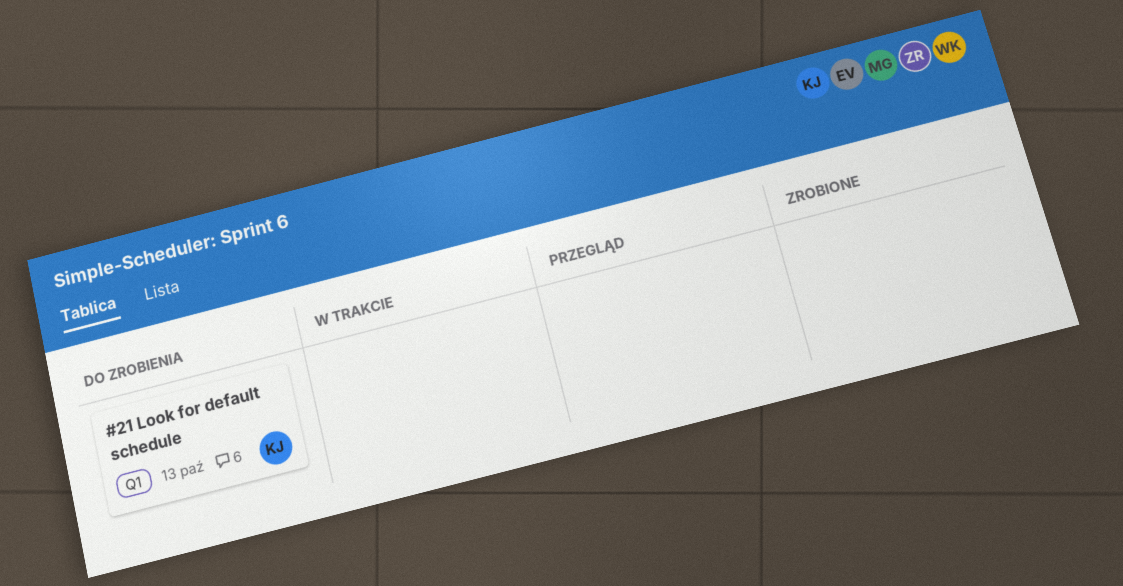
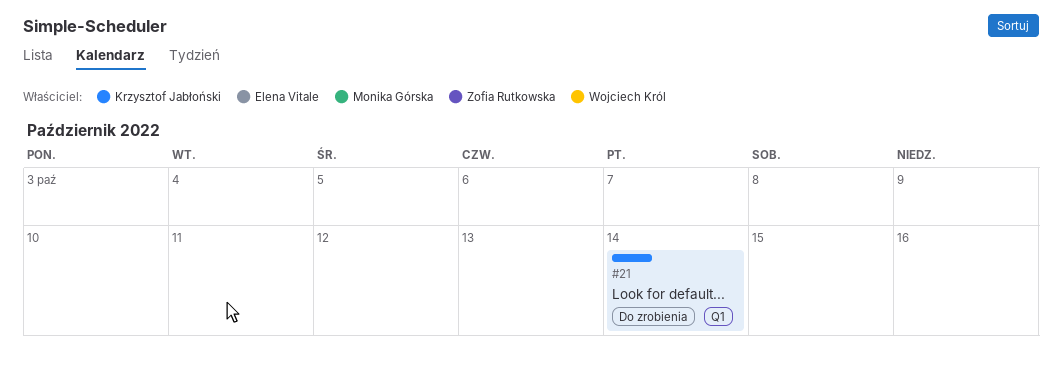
#21, due: Oct 13 -> Oct 14

